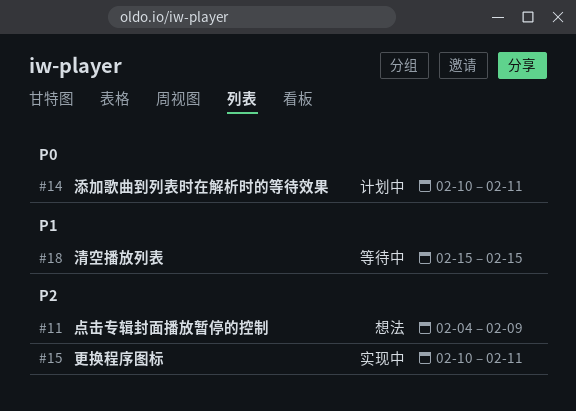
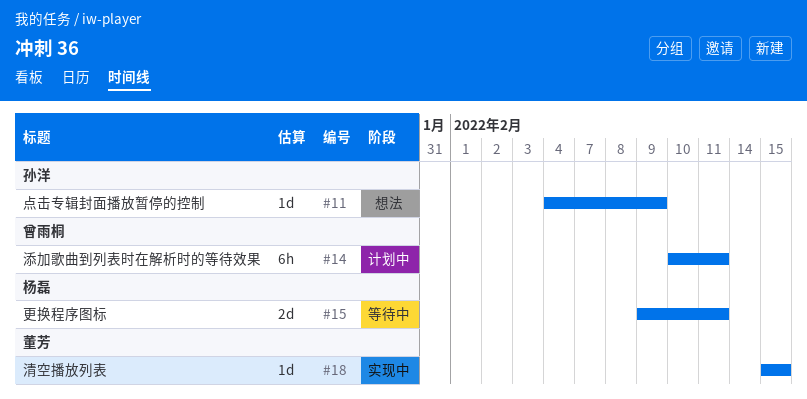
#15, status: 实现中 -> 等待中
#15, start: Feb 10 -> Feb 9
#18, status: 等待中 -> 实现中

